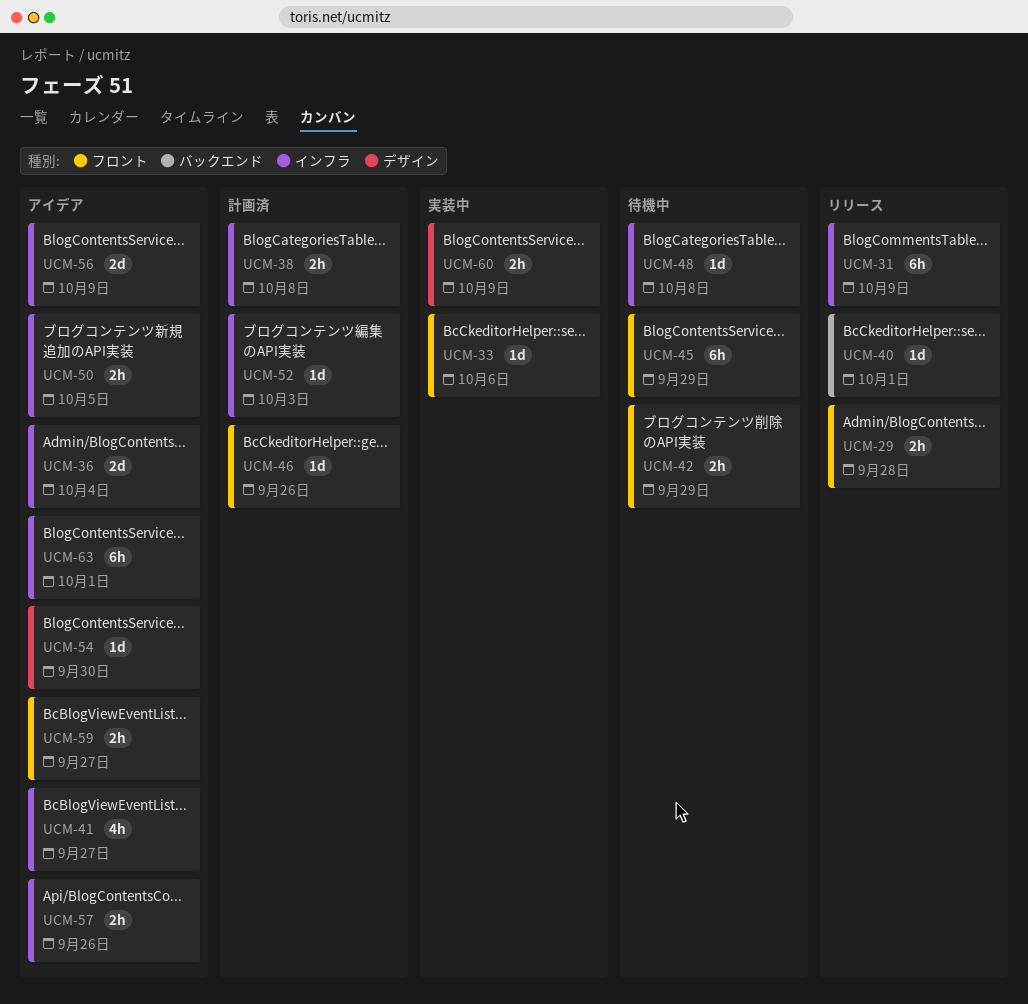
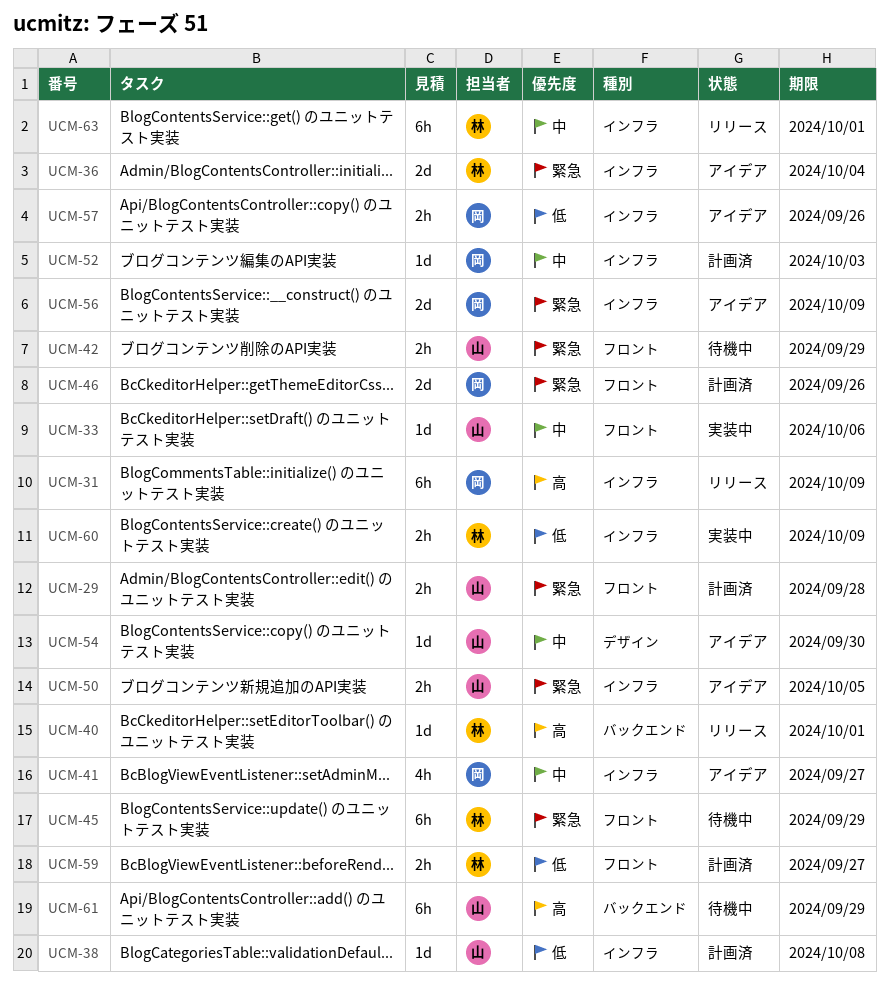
UCM-29, status: リリース -> 計画済
UCM-38, estimate: 2h -> 1d
UCM-46, estimate: 1d -> 2d
UCM-48: present -> none
UCM-59, status: アイデア -> 計画済
UCM-60, label: デザイン -> インフラ
UCM-61: none -> present
UCM-63, status: アイデア -> リリース

